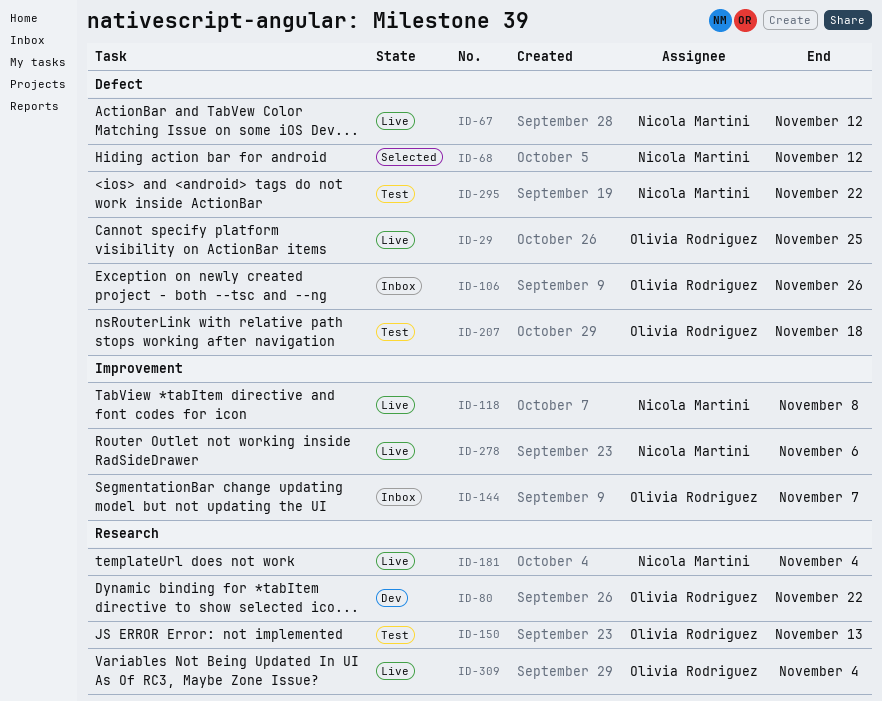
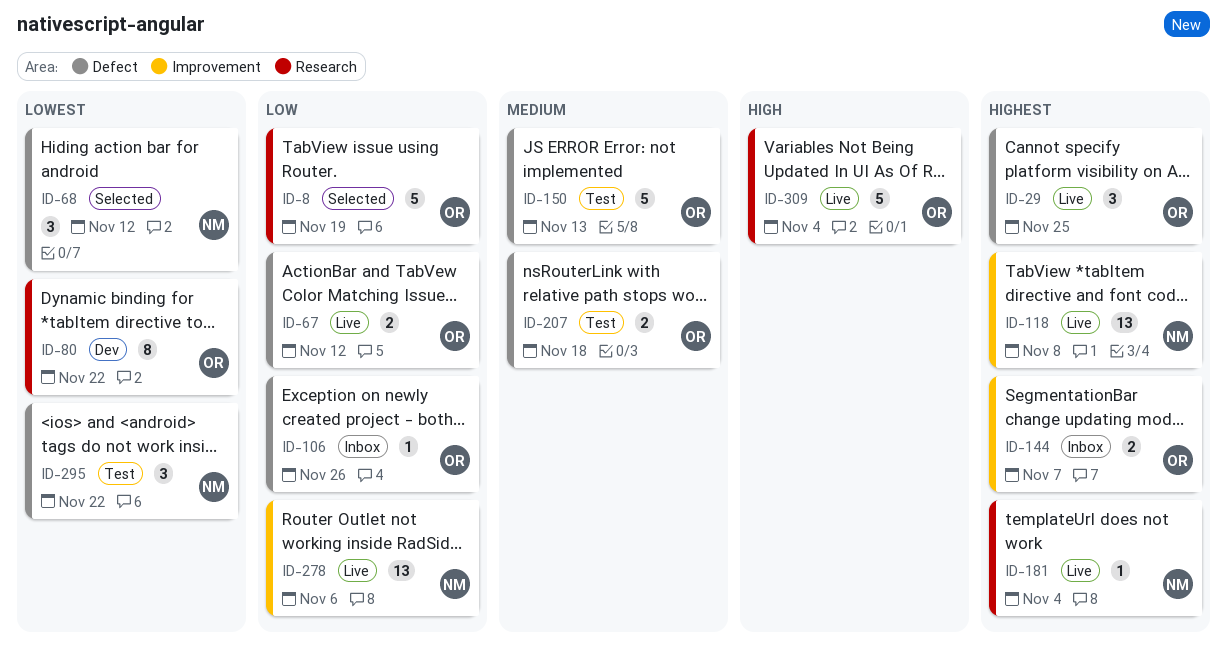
ID-8: none -> present
ID-67, owner: Nicola Martini -> Olivia Rodriguez
ID-150, label: Research -> Defect

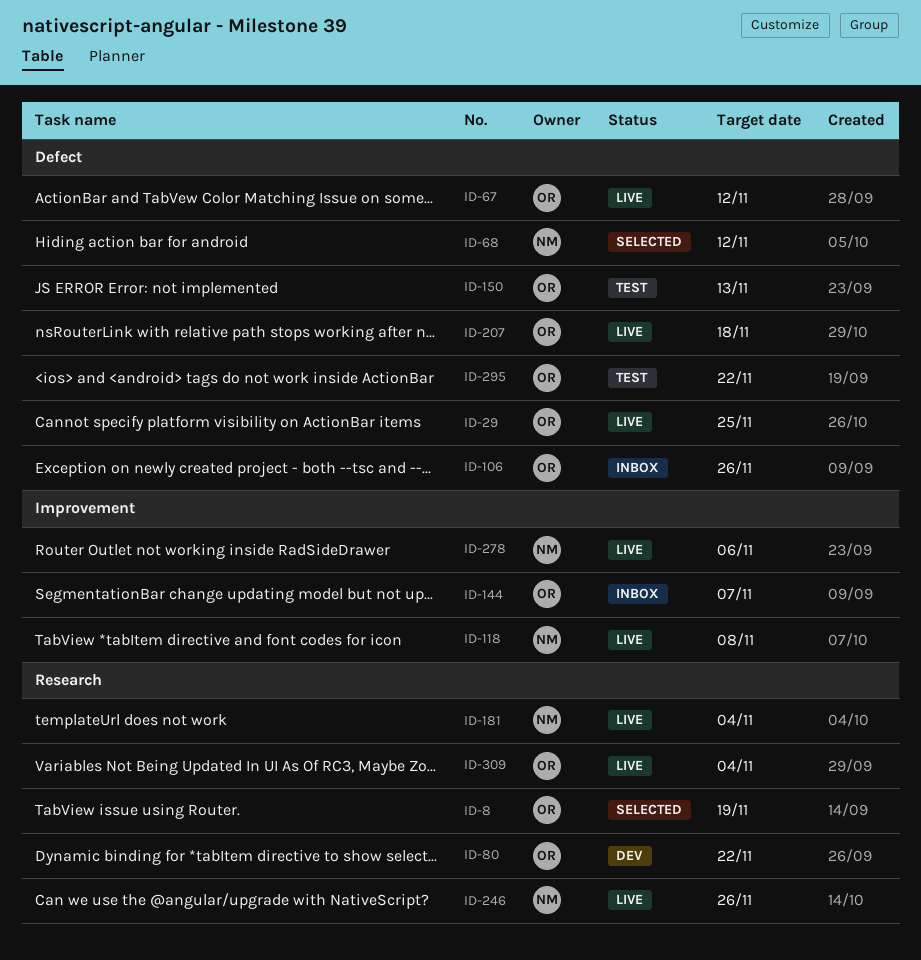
ID-207, status: Test -> Live
ID-246: none -> present
ID-295, owner: NM -> OR

